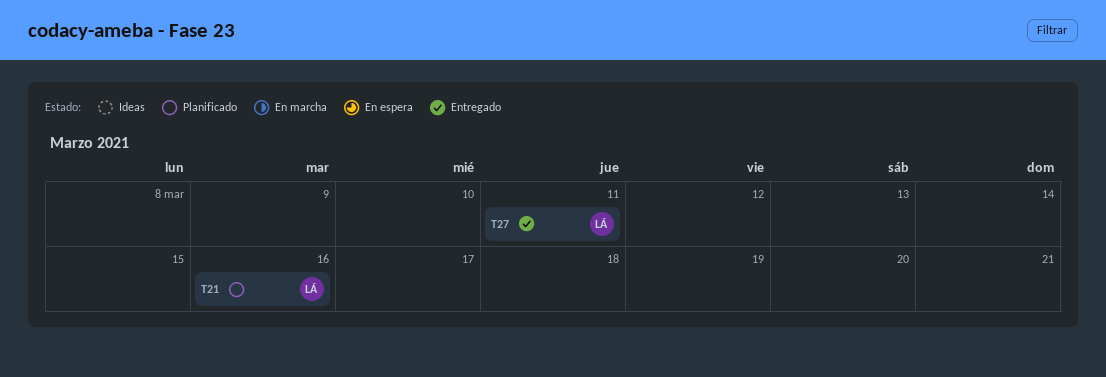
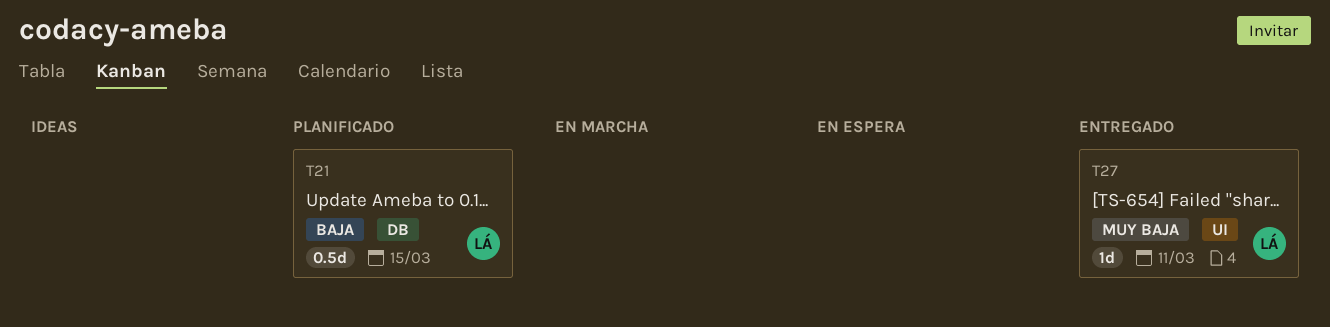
T21, due: Mar 16 -> Mar 15

